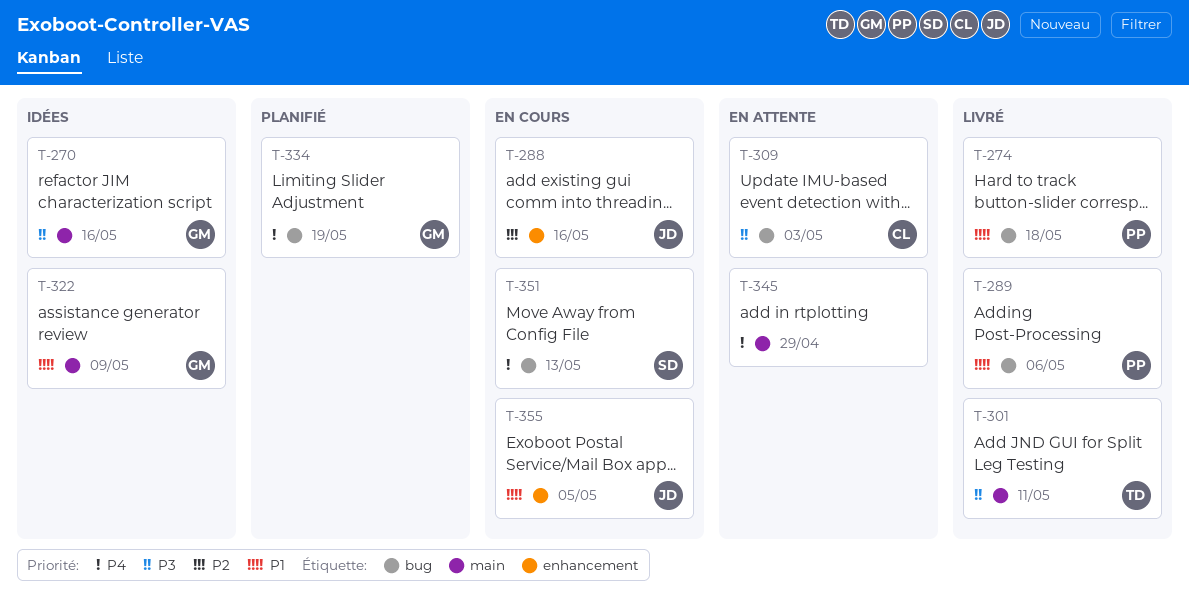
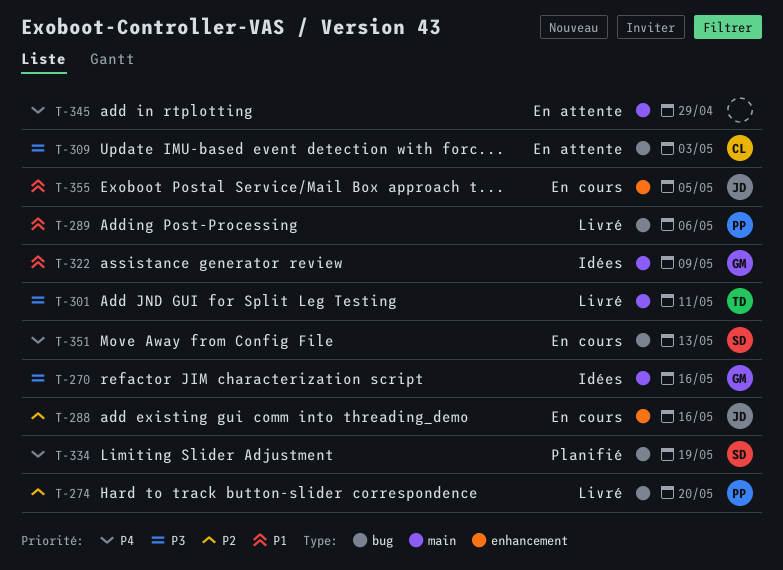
T-274, priority: P1 -> P2
T-274, due: May 18 -> May 20
T-334, owner: GM -> SD

